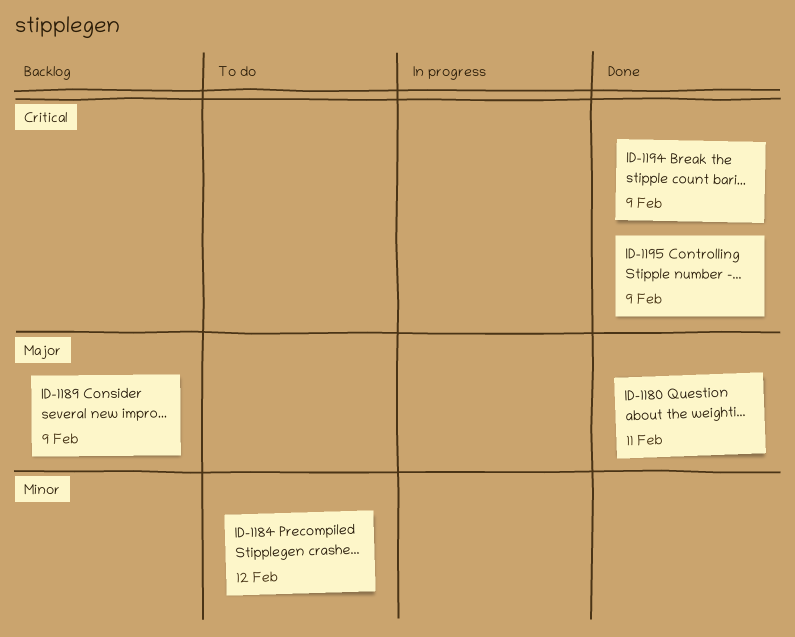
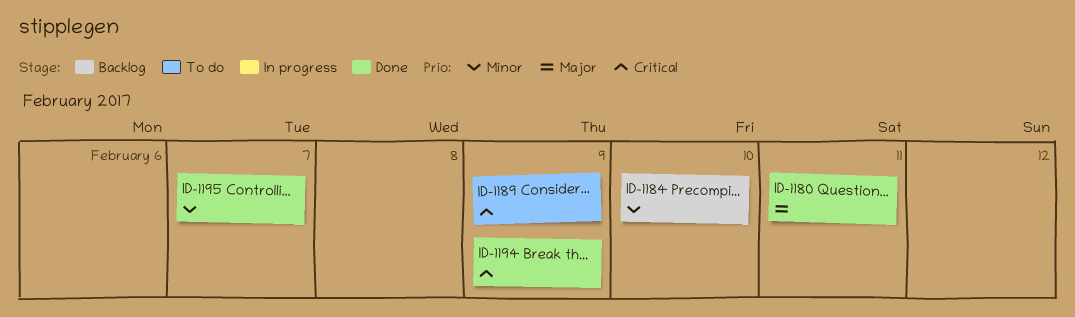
ID-1184, status: To do -> Backlog
ID-1184, due: Feb 12 -> Feb 10
ID-1189, status: Backlog -> To do
ID-1189, priority: Major -> Critical
ID-1195, priority: Critical -> Minor
ID-1195, due: Feb 9 -> Feb 7

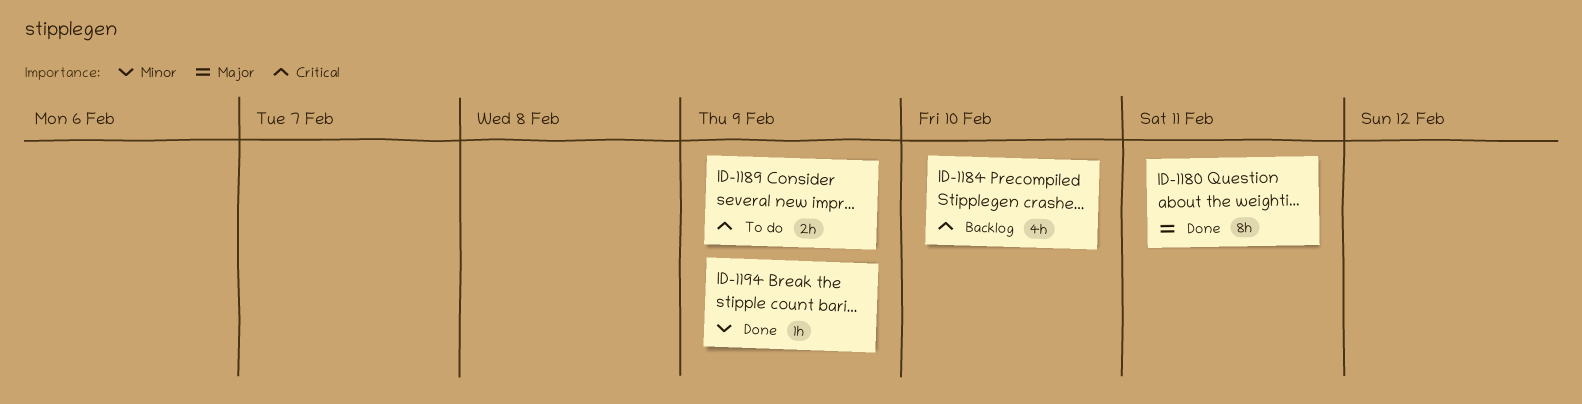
ID-1184, priority: Minor -> Critical
ID-1194, priority: Critical -> Minor
ID-1195: present -> none

